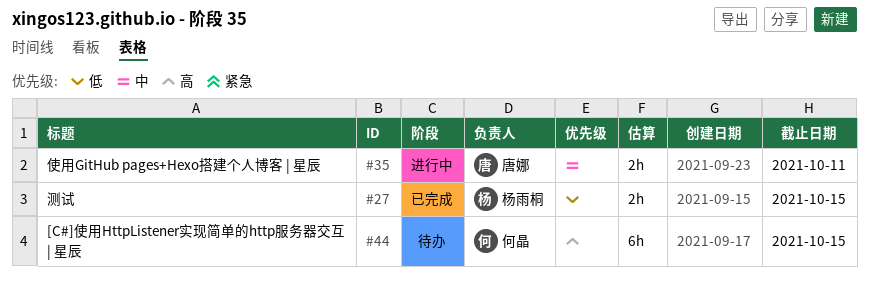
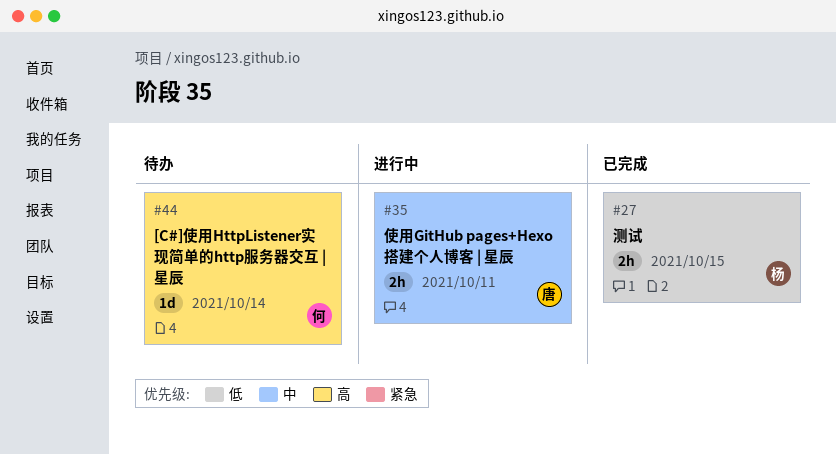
#44, estimate: 6h -> 1d
#44, due: Oct 15 -> Oct 14

